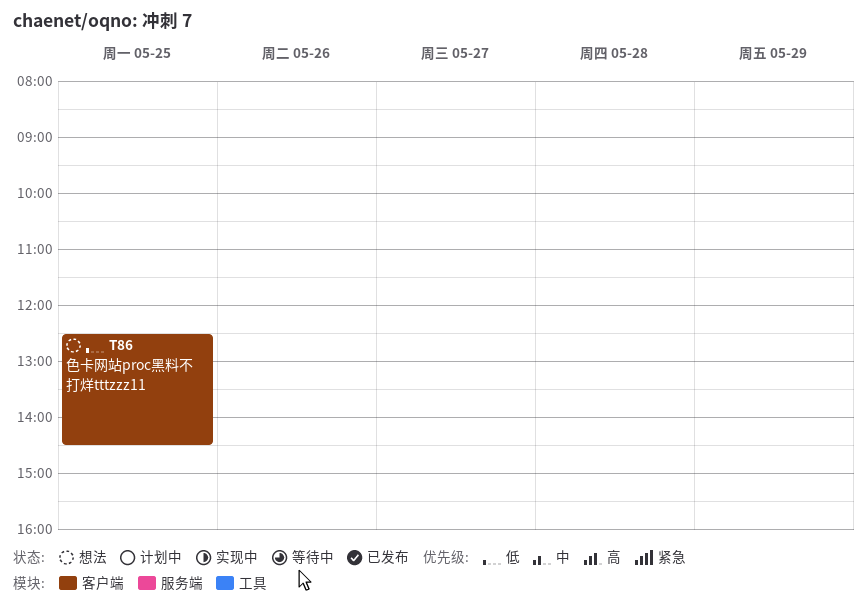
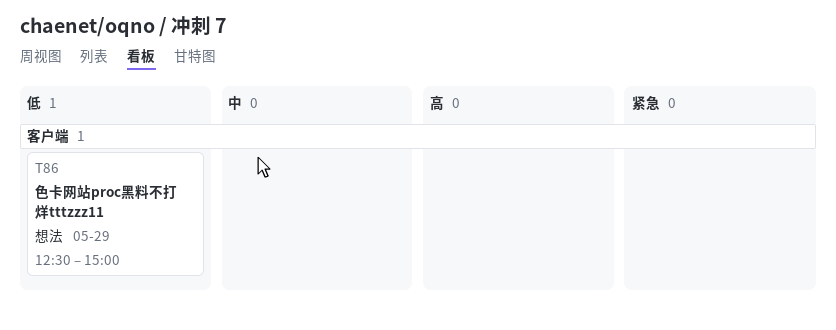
T86, day: May 25 -> May 29
T86, ends: 14:30 -> 15:00

